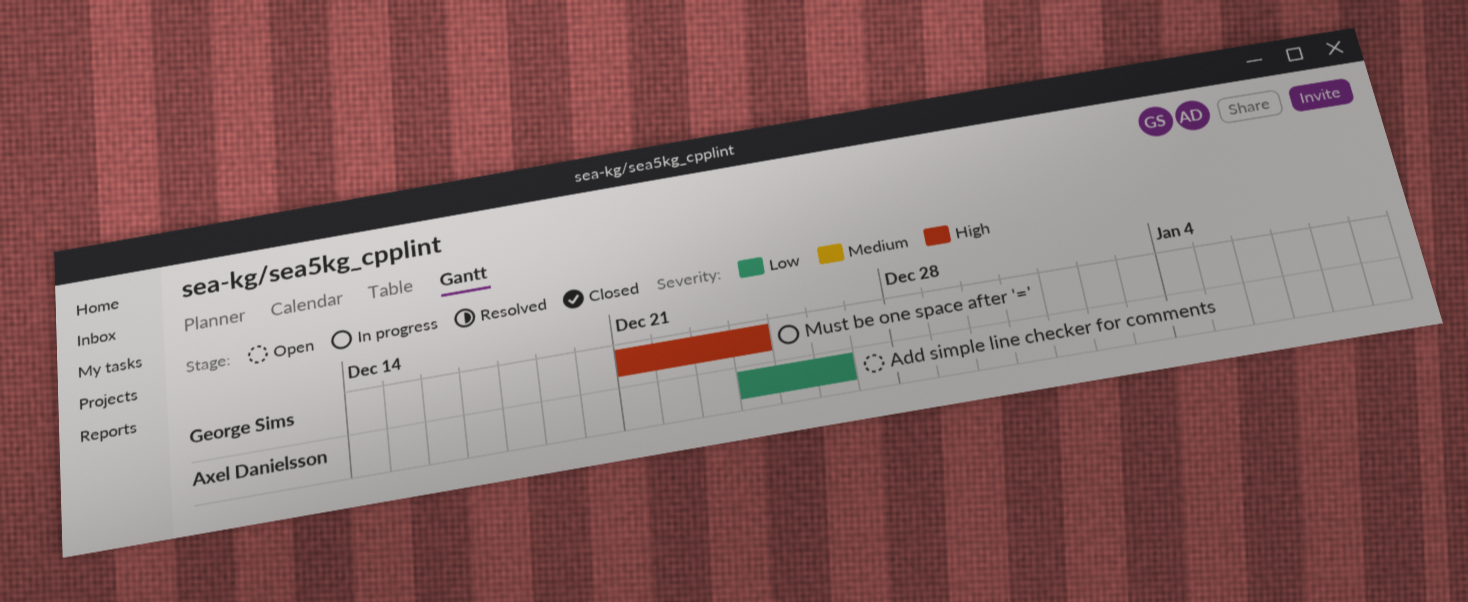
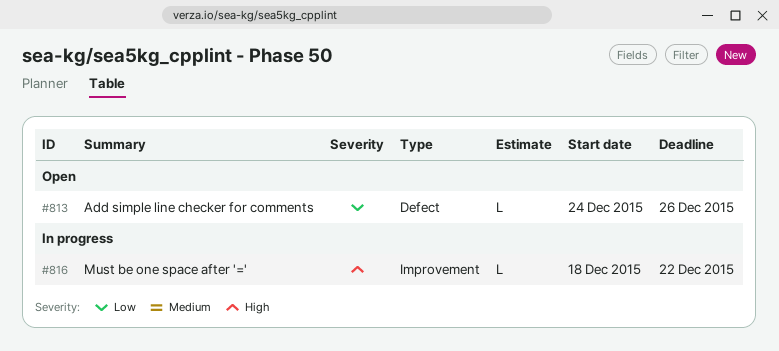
Must be one space after '=', start: Dec 21 -> Dec 18
Must be one space after '=', due: Dec 24 -> Dec 22

